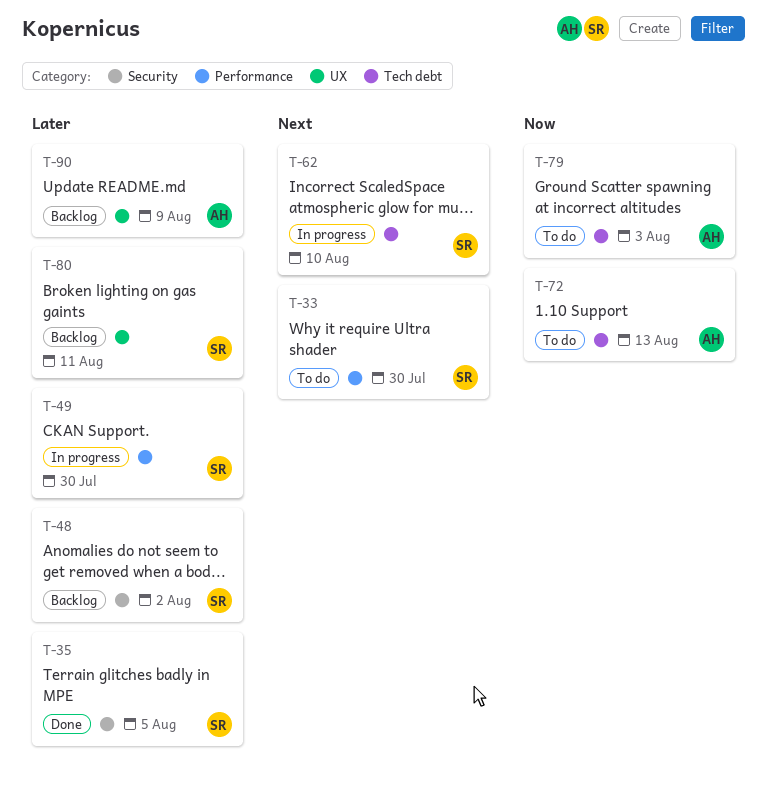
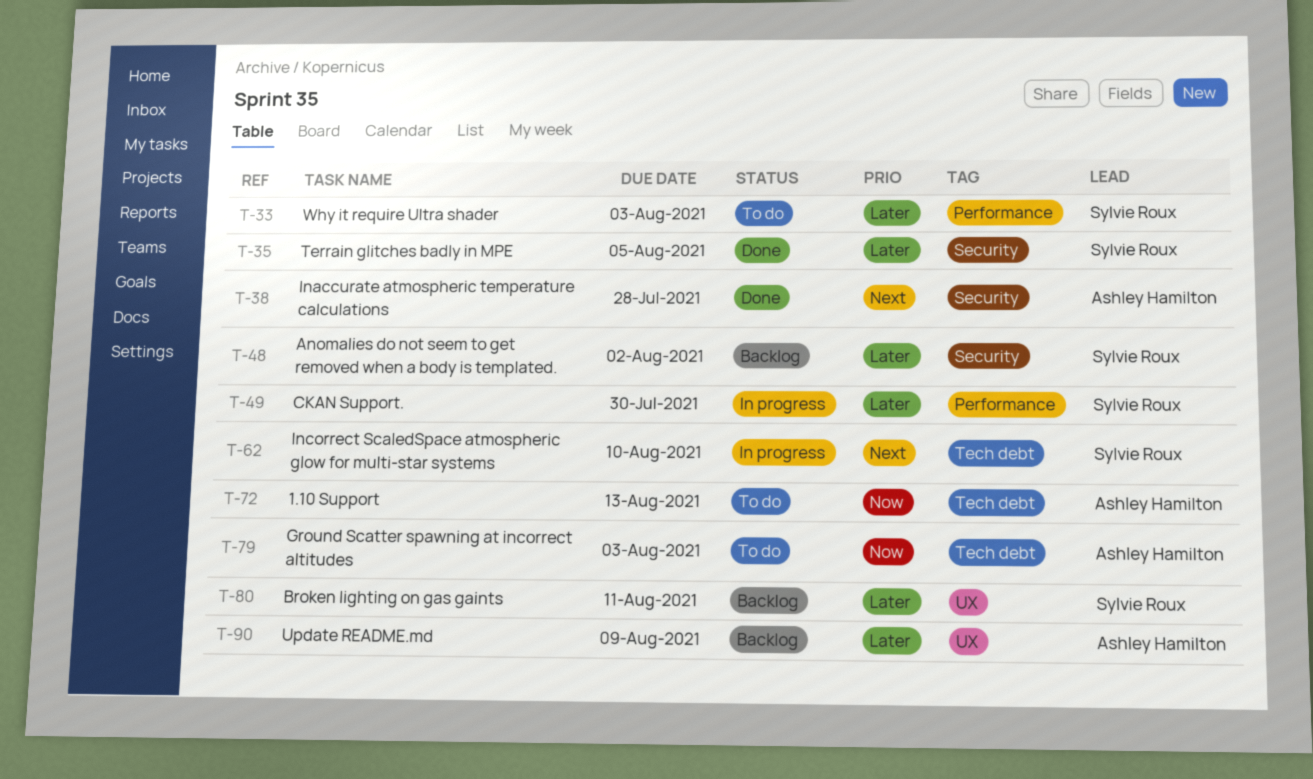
T-33, priority: Next -> Later
T-33, due: Jul 30 -> Aug 3
T-38: none -> present

